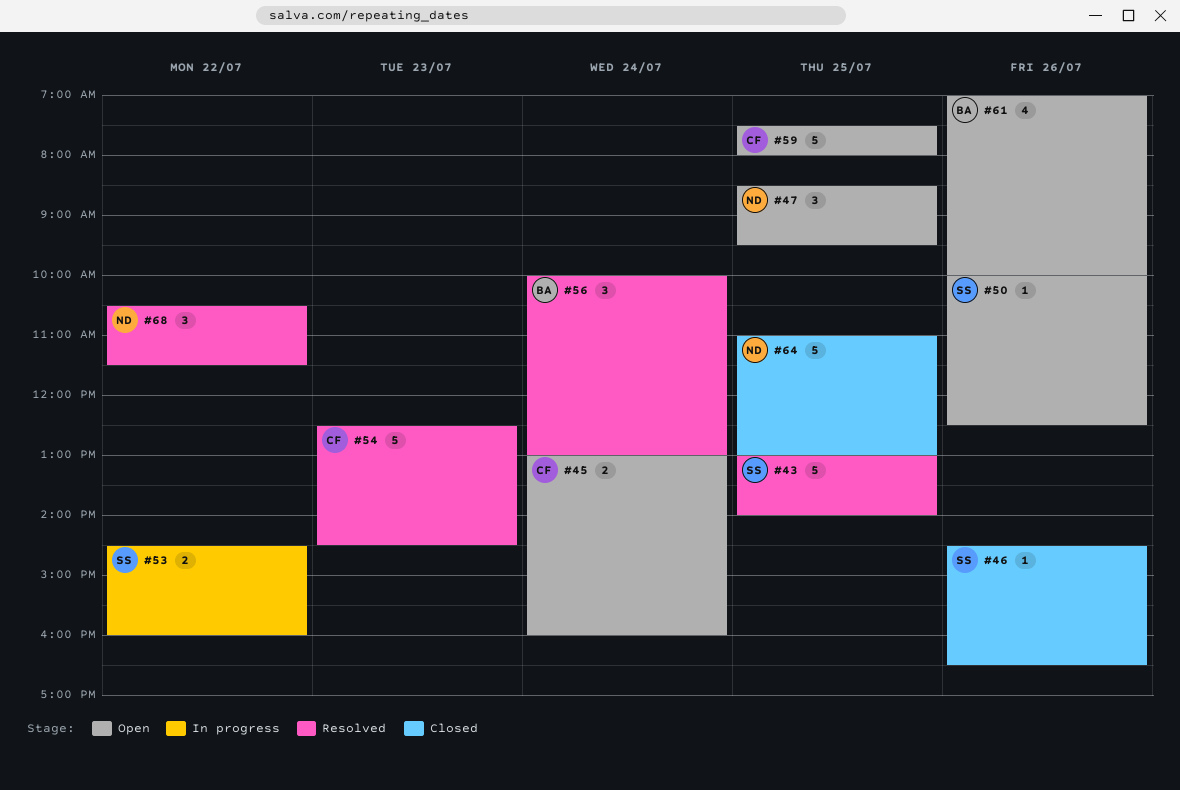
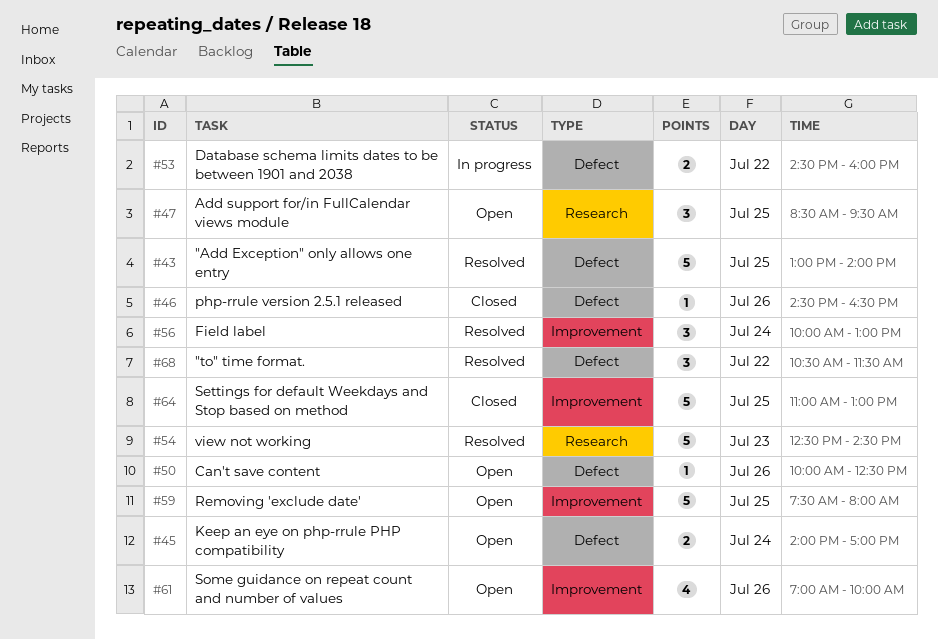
#45, begins: 13:00 -> 14:00
#45, ends: 16:00 -> 17:00

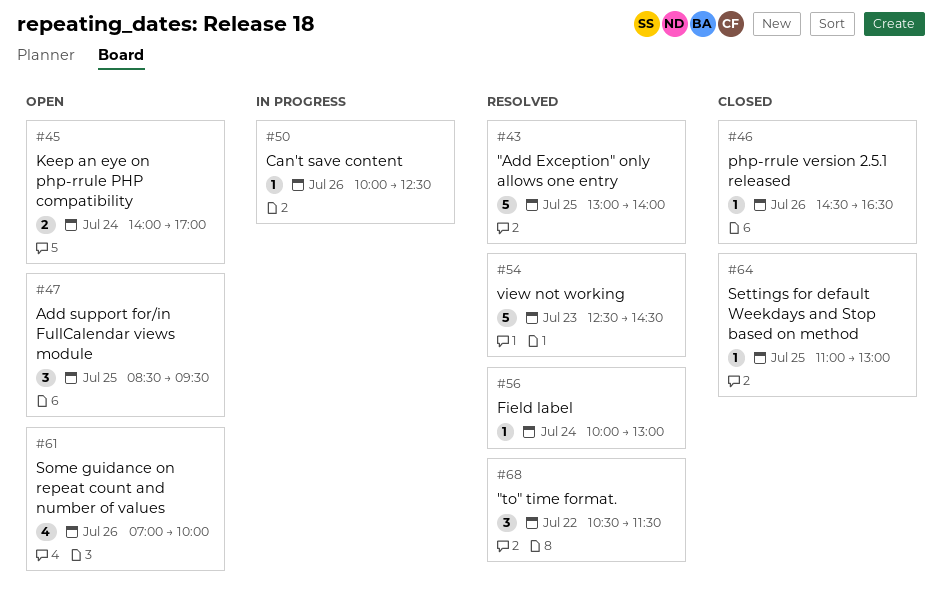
#50, status: Open -> In progress
#53: present -> none
#56, estimate: 3 -> 1
#59: present -> none
#64, estimate: 5 -> 1

